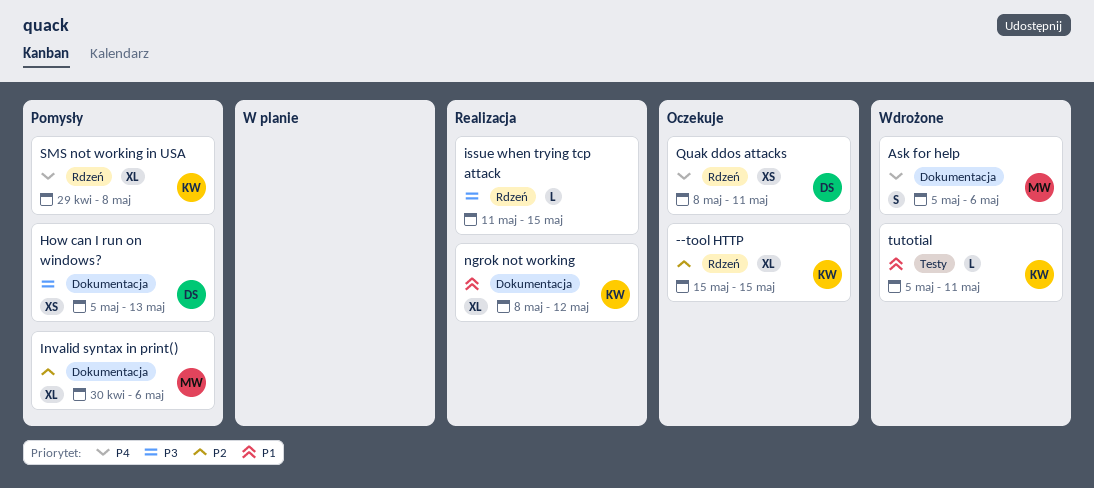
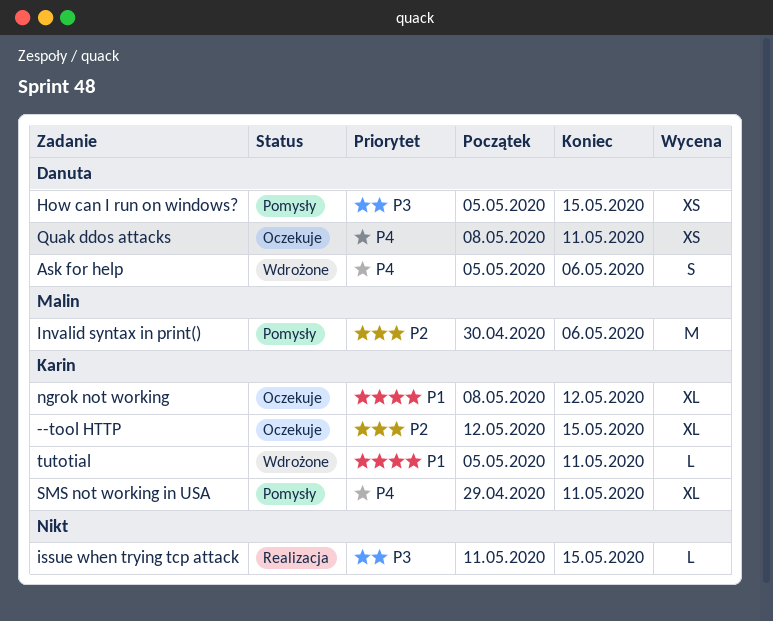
--tool HTTP, start: May 15 -> May 12
Ask for help, owner: Malin -> Danuta
How can I run on windows?, due: May 13 -> May 15
Invalid syntax in print(), estimate: XL -> M
ngrok not working, status: Realizacja -> Oczekuje
SMS not working in USA, due: May 8 -> May 11

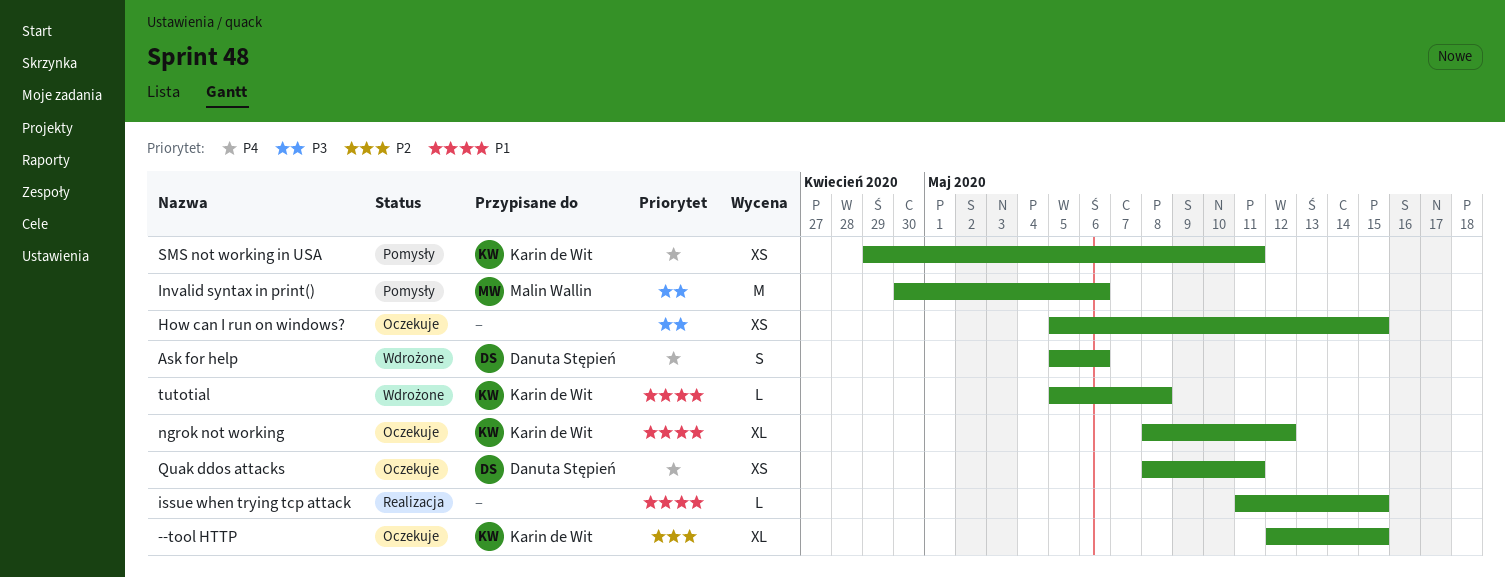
How can I run on windows?, status: Pomysły -> Oczekuje
How can I run on windows?, owner: Danuta Stępień -> none
Invalid syntax in print(), priority: P2 -> P3
issue when trying tcp attack, priority: P3 -> P1
SMS not working in USA, estimate: XL -> XS
tutotial, due: May 11 -> May 8

